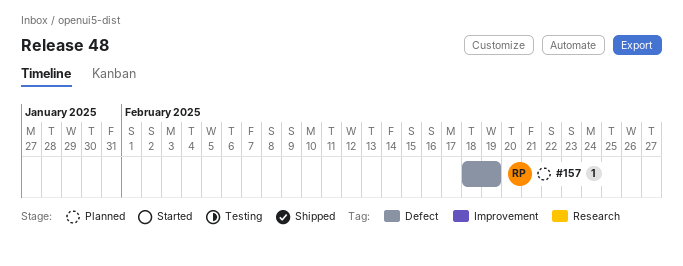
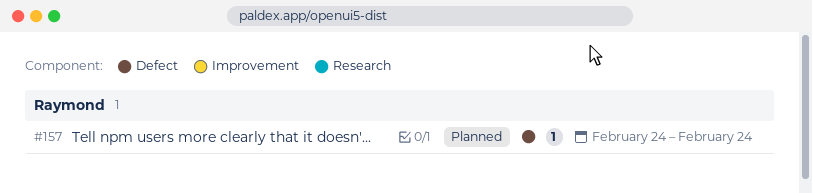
#157, start: Feb 18 -> Feb 24
#157, due: Feb 19 -> Feb 24

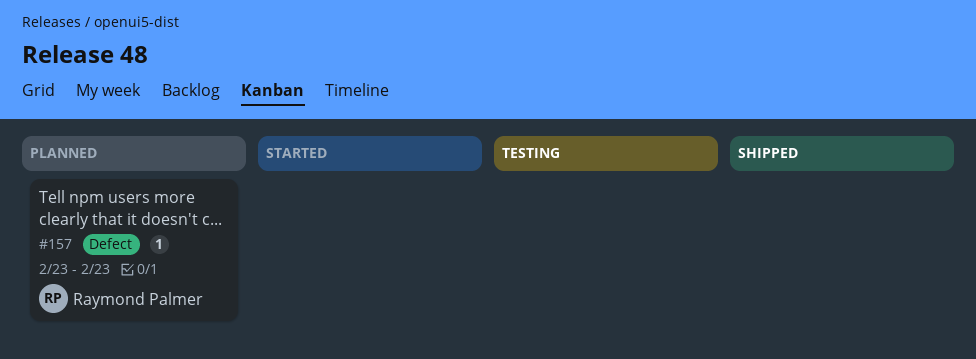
#157, start: Feb 24 -> Feb 23
#157, due: Feb 24 -> Feb 23

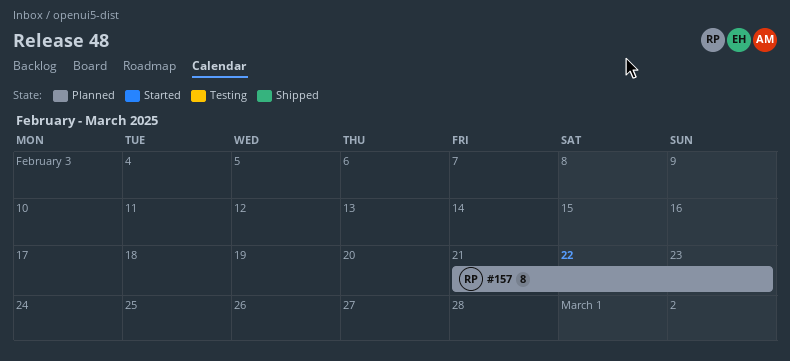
#157, estimate: 1 -> 8
#157, start: Feb 23 -> Feb 21

